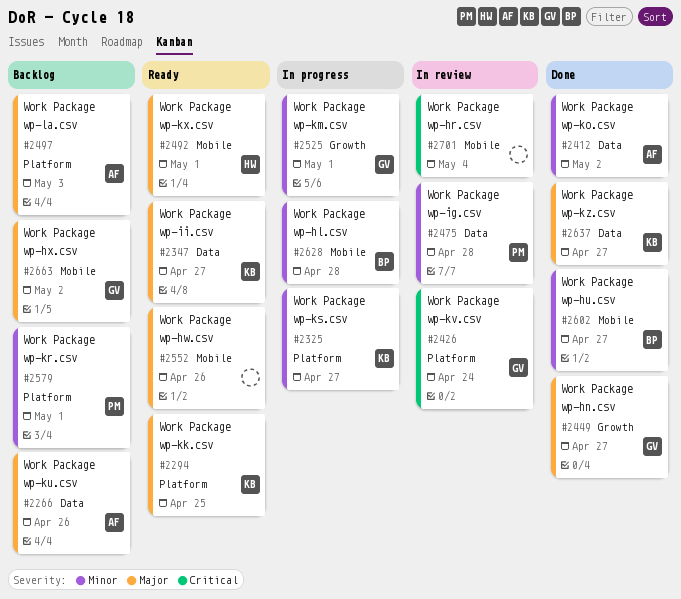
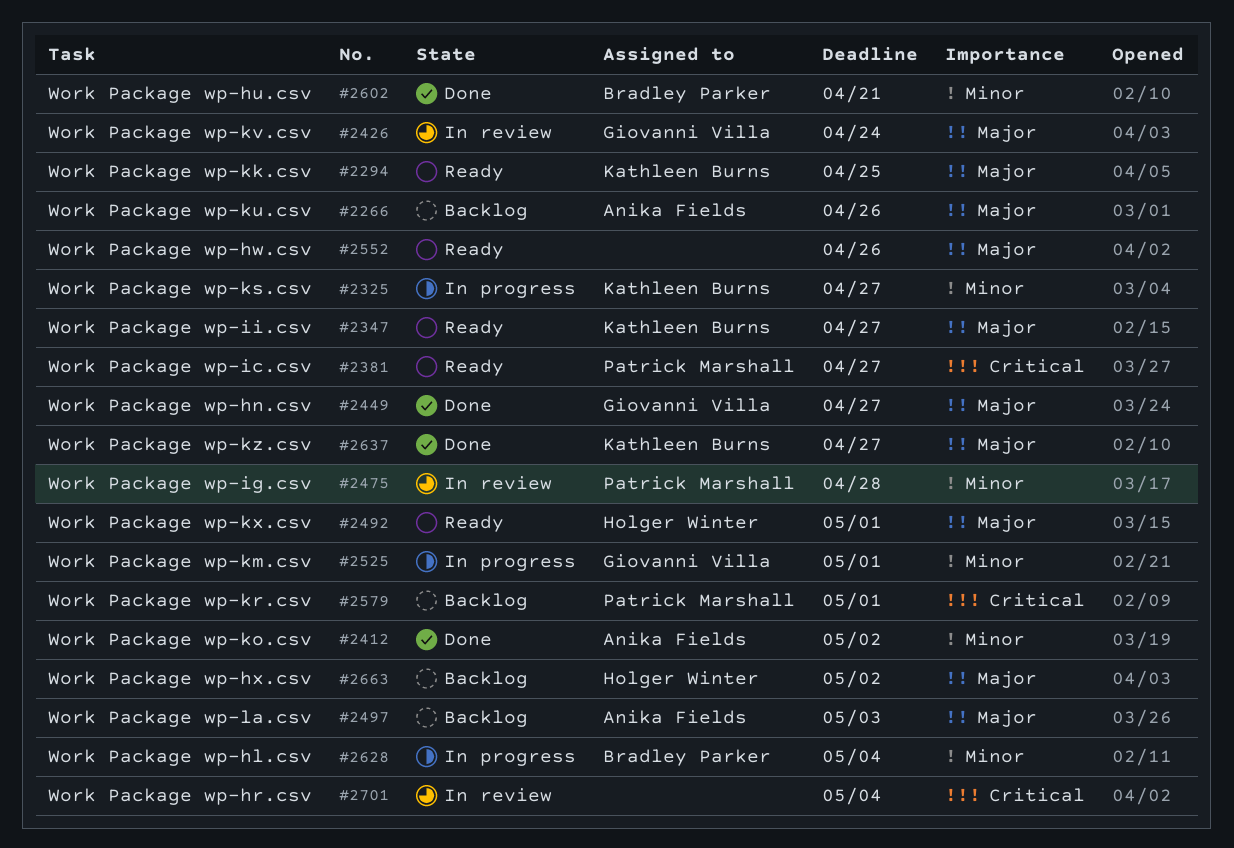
#2381: none -> present
#2426, priority: Critical -> Major
#2579, priority: Minor -> Critical
#2602, due: Apr 27 -> Apr 21
#2628, due: Apr 28 -> May 4
#2663, owner: Giovanni Villa -> Holger Winter

